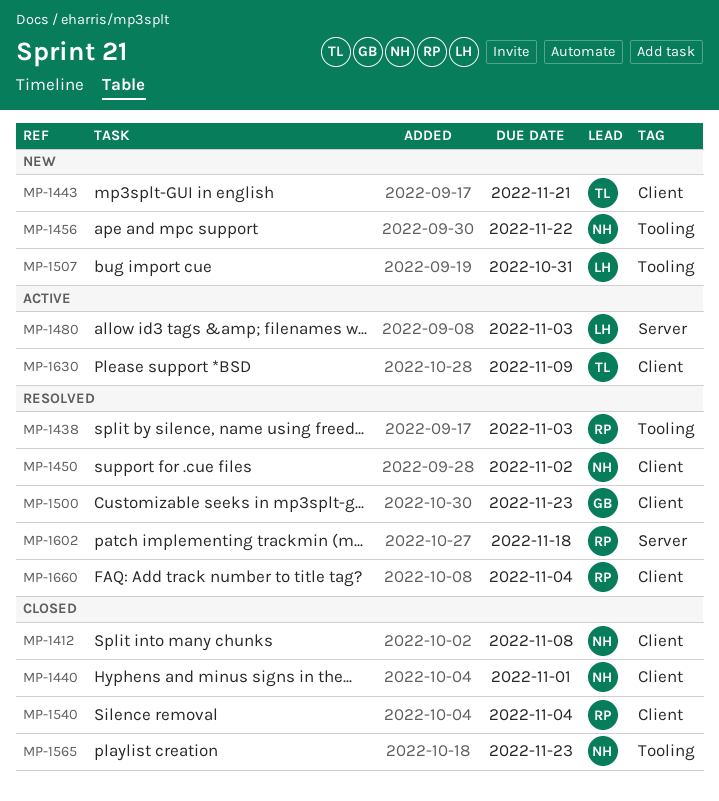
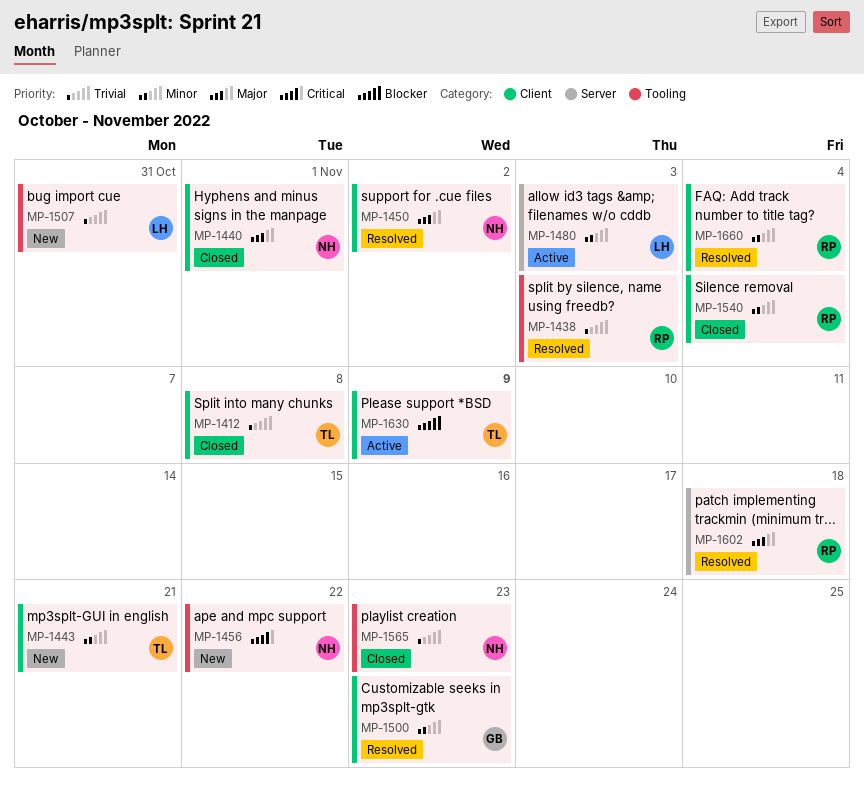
MP-1412, owner: NH -> TL

